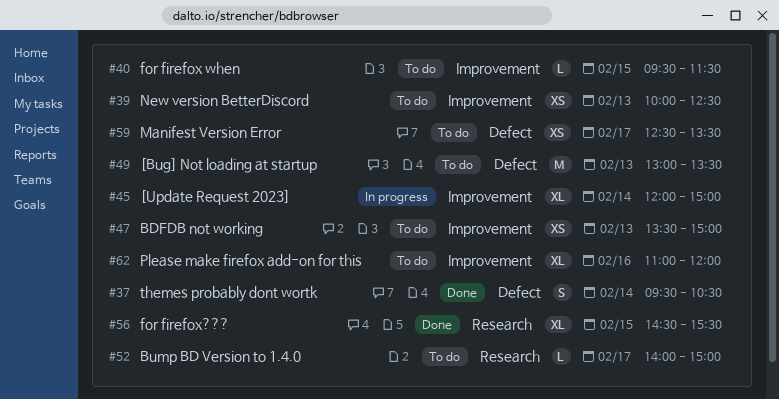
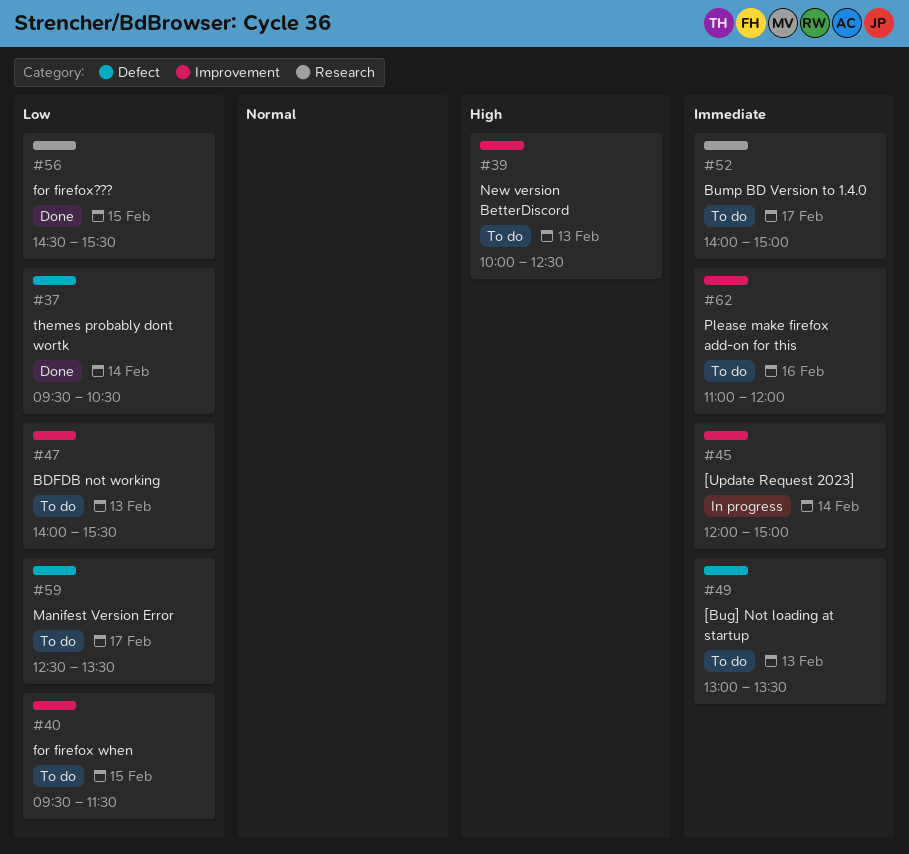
#47, begins: 13:30 -> 14:00
#47, ends: 15:00 -> 15:30

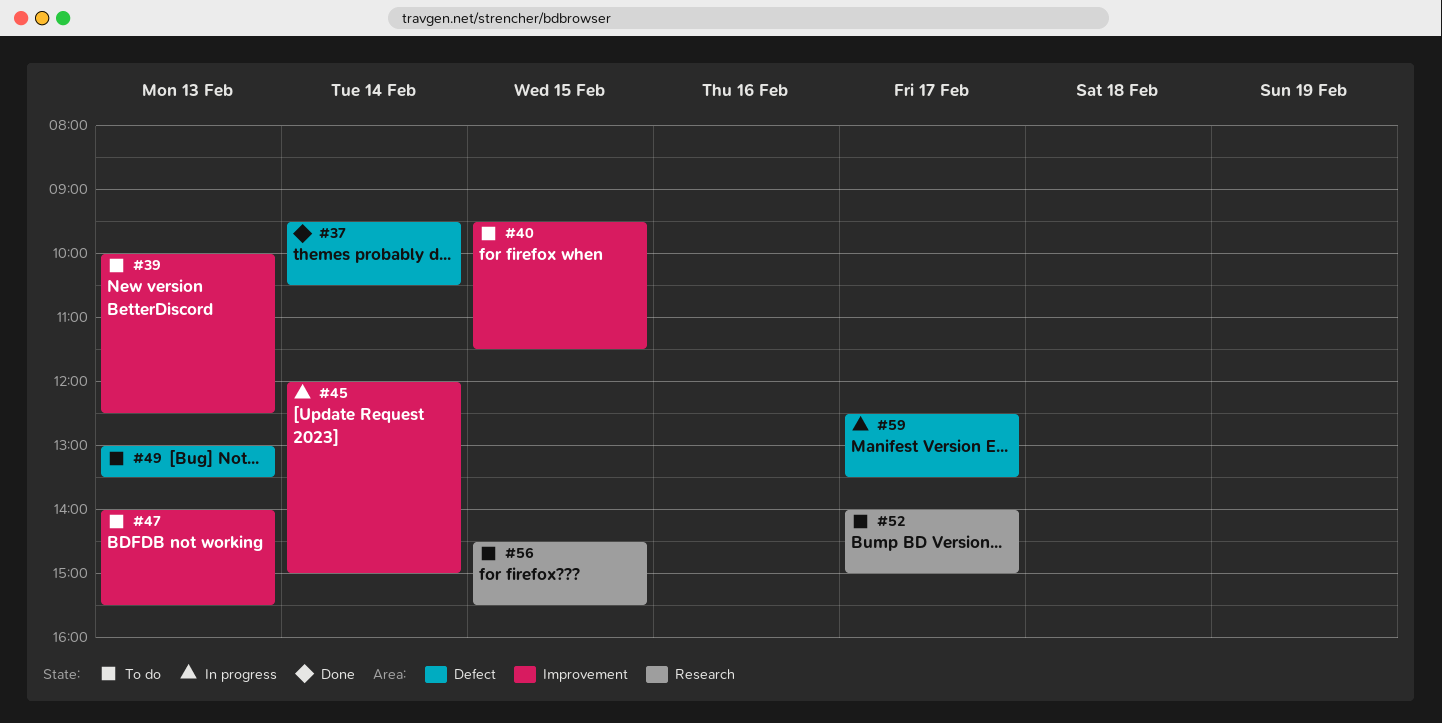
#56, status: Done -> To do
#59, status: To do -> In progress
#62: present -> none

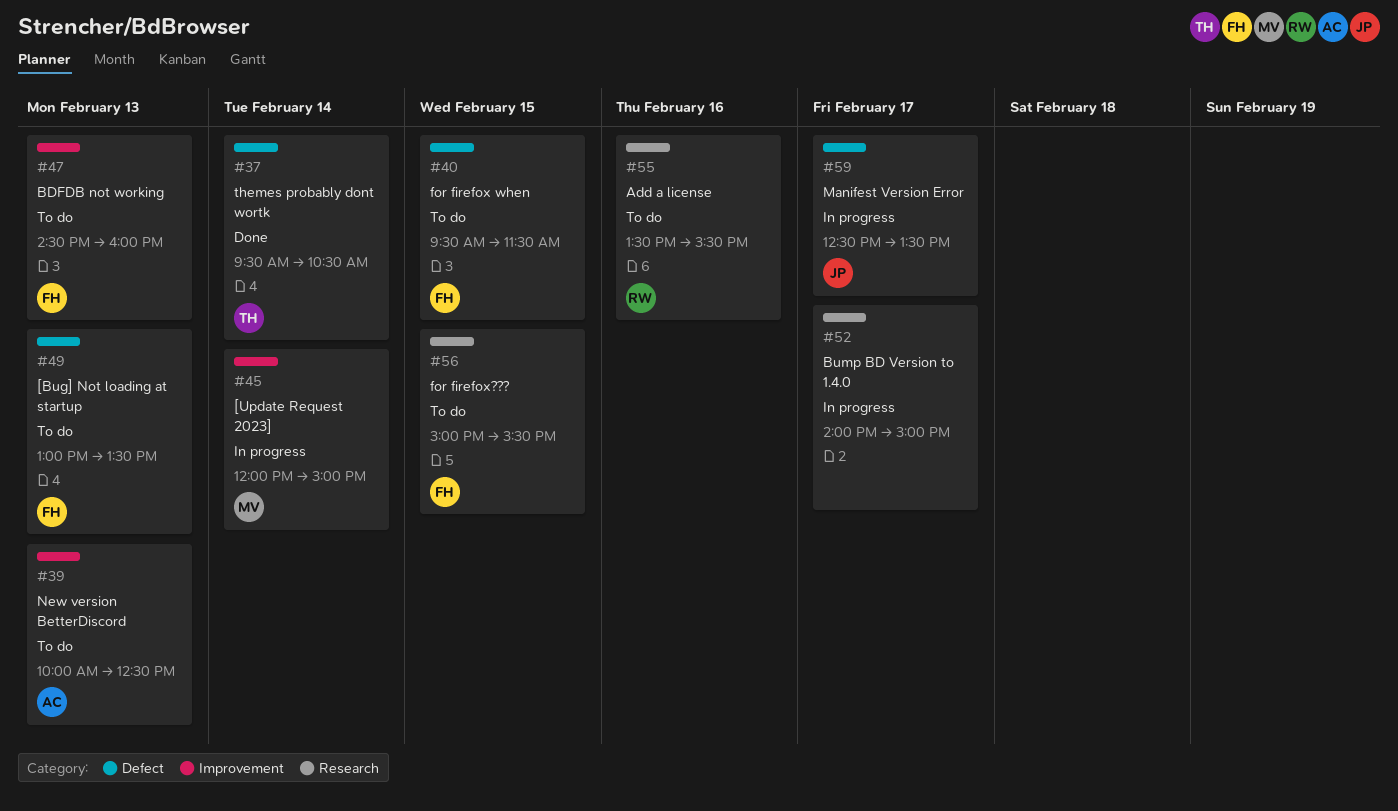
#40, label: Improvement -> Defect
#47, begins: 14:00 -> 14:30
#47, ends: 15:30 -> 16:00
#52, status: To do -> In progress
#55: none -> present
#56, begins: 14:30 -> 15:00

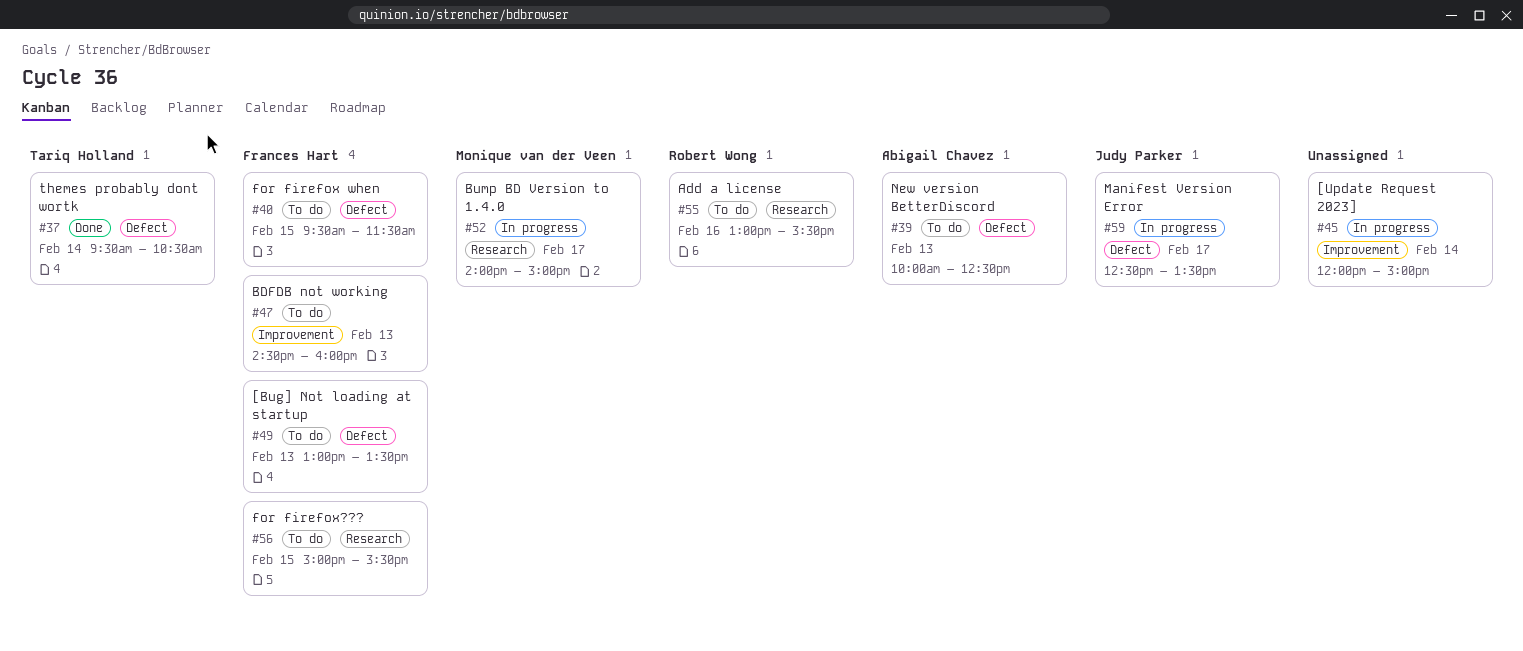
#39, label: Improvement -> Defect
#45, owner: Monique van der Veen -> none
#52, owner: none -> Monique van der Veen
#55, begins: 13:30 -> 13:00

